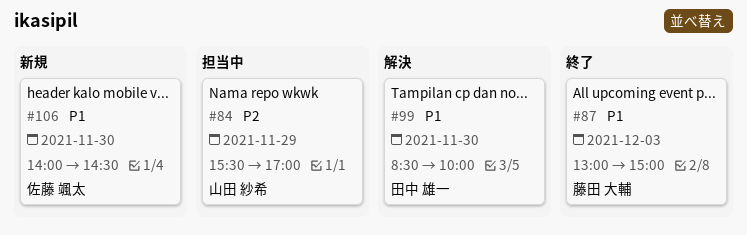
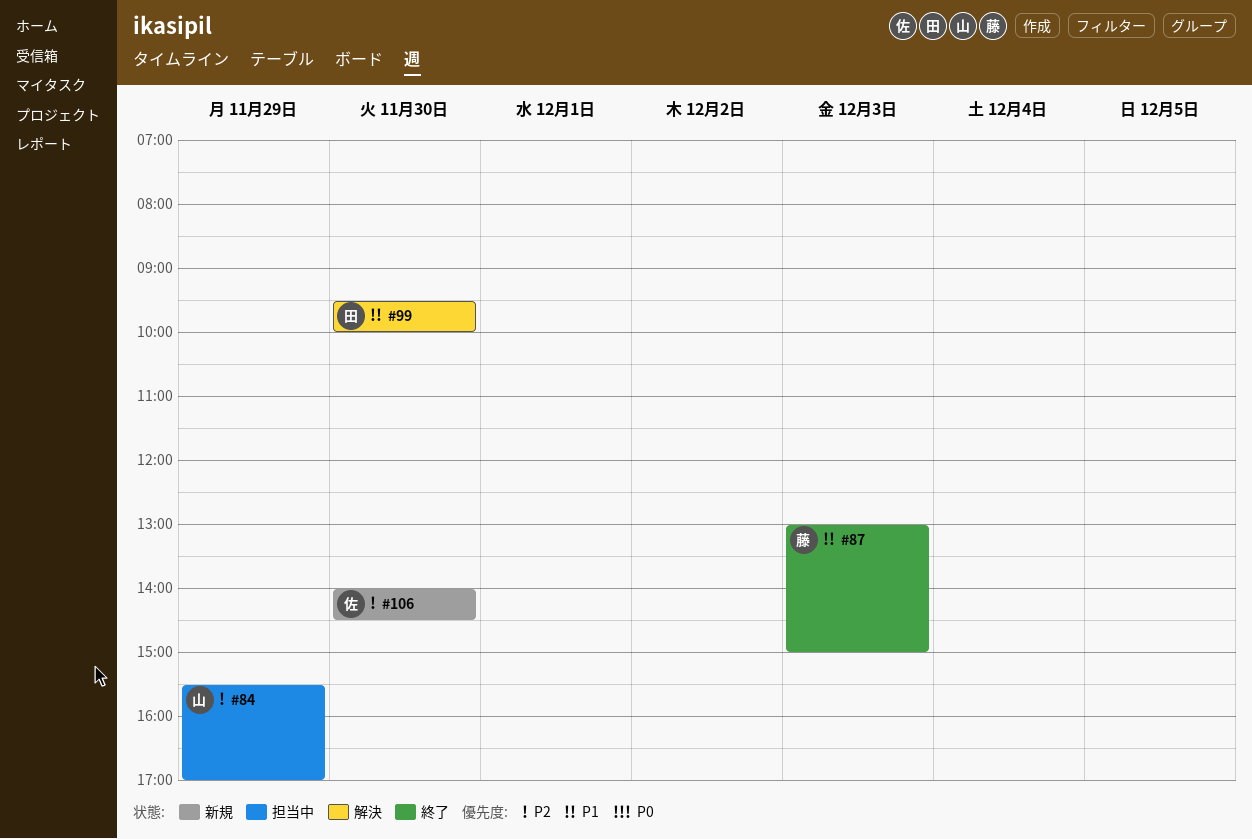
#99, begins: 08:30 -> 09:30
#106, priority: P1 -> P2

